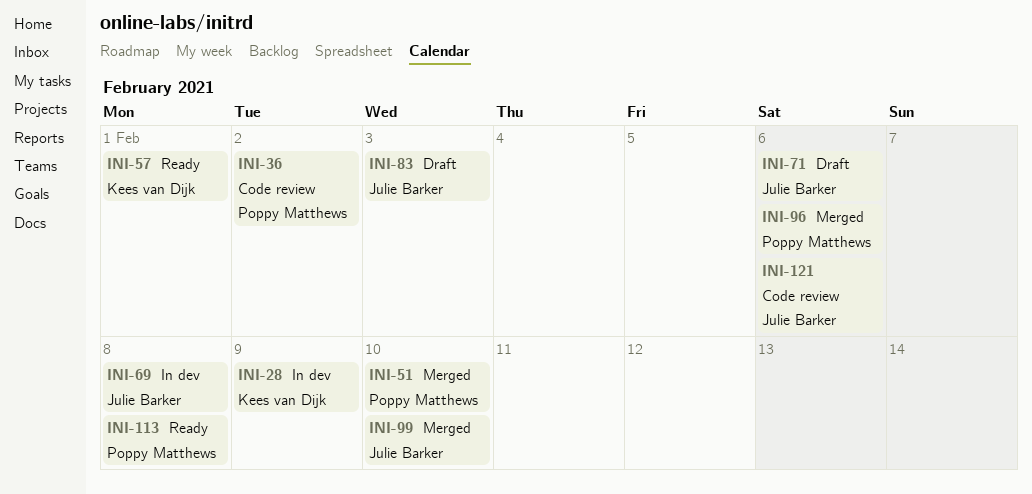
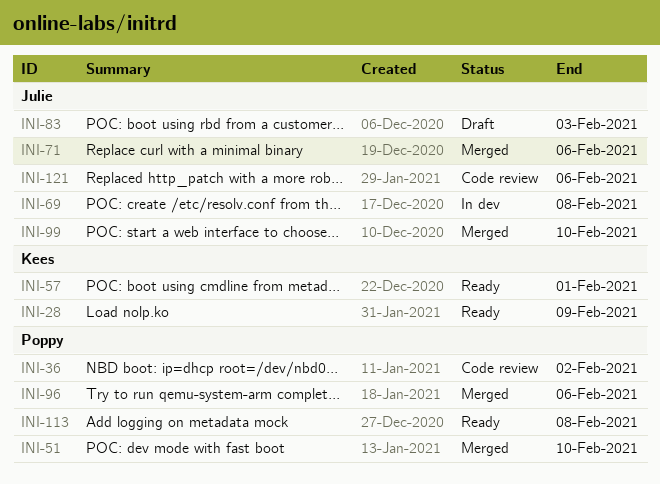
INI-28, status: In dev -> Ready
INI-71, status: Draft -> Merged

